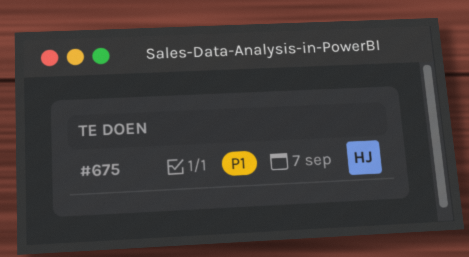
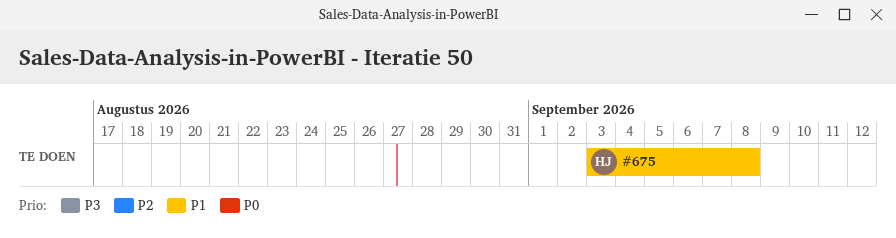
#675, due: Sep 7 -> Sep 8

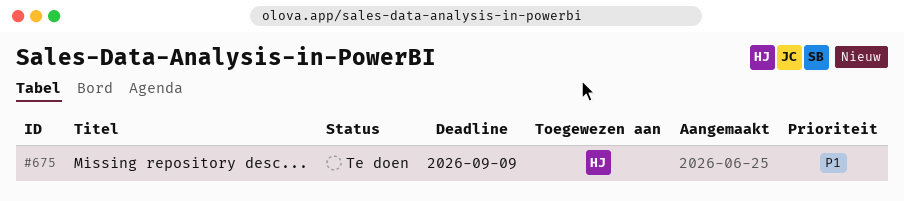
#675, due: Sep 8 -> Sep 9

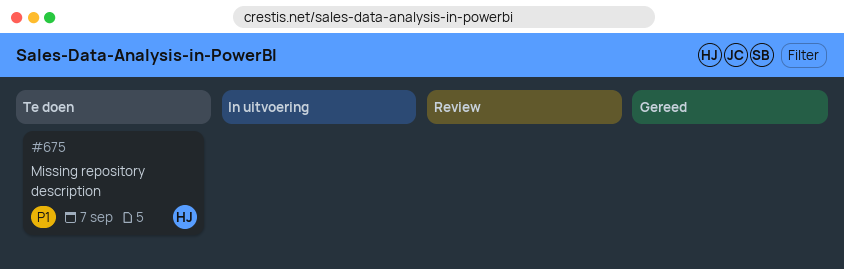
#675, due: Sep 9 -> Sep 7

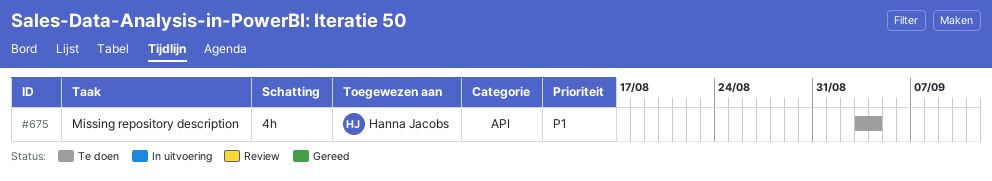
#675, due: Sep 7 -> Sep 4

